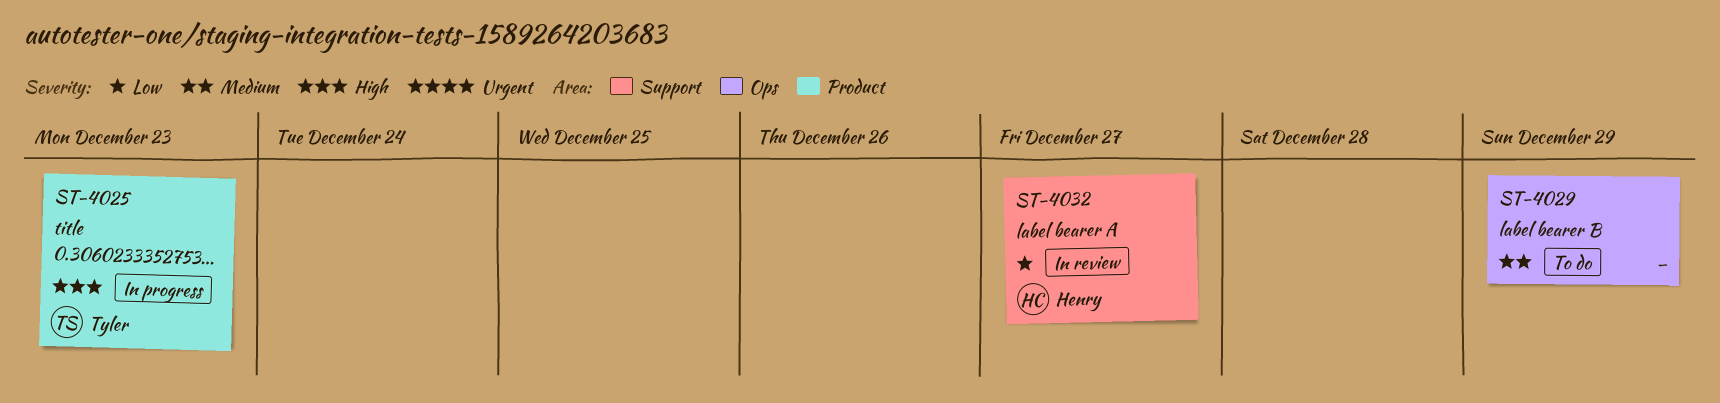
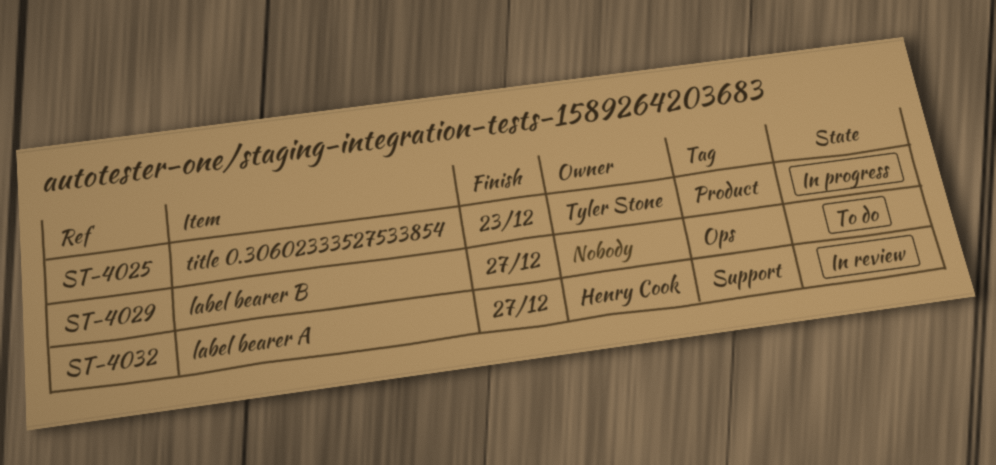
ST-4029, due: Dec 29 -> Dec 27

